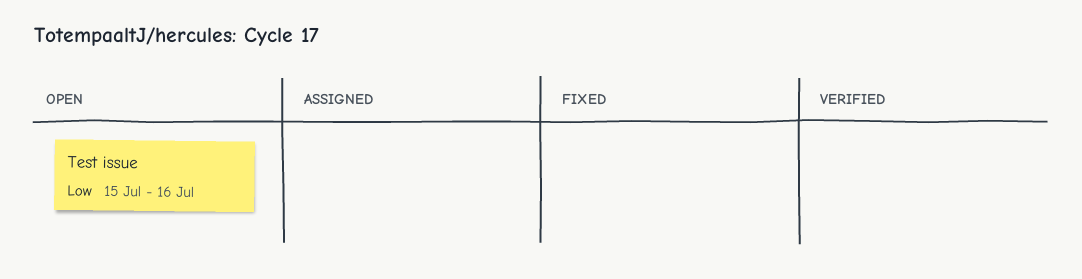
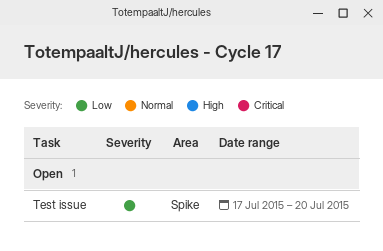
Test issue, start: Jul 15 -> Jul 17
Test issue, due: Jul 16 -> Jul 20

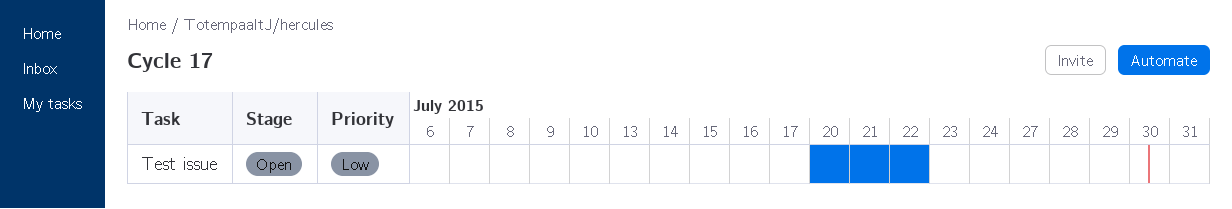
Test issue, start: Jul 17 -> Jul 20
Test issue, due: Jul 20 -> Jul 22

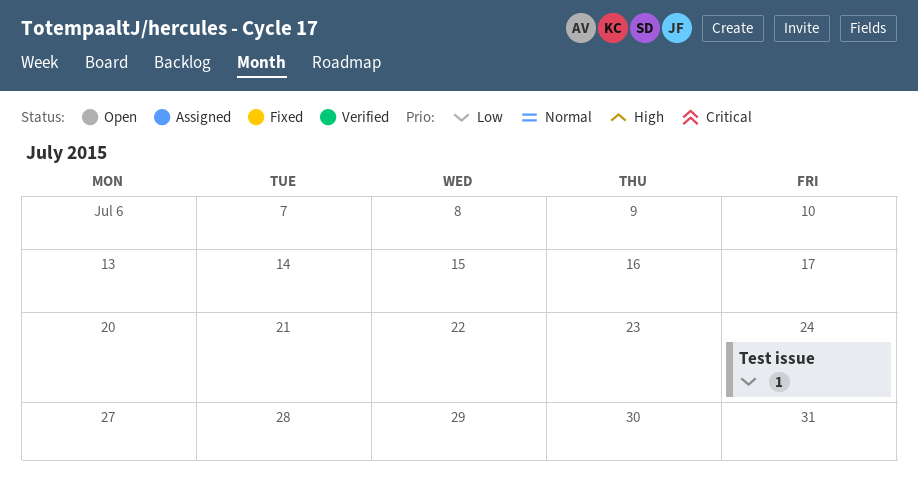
Test issue, due: Jul 22 -> Jul 24

